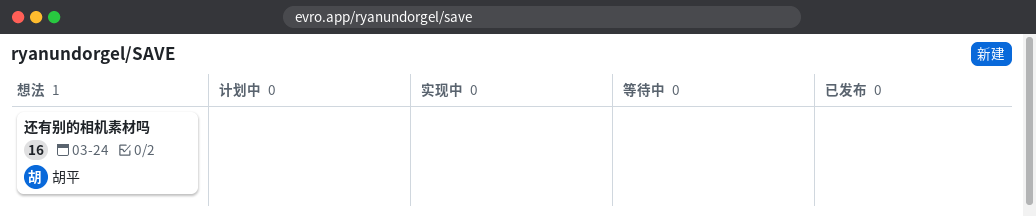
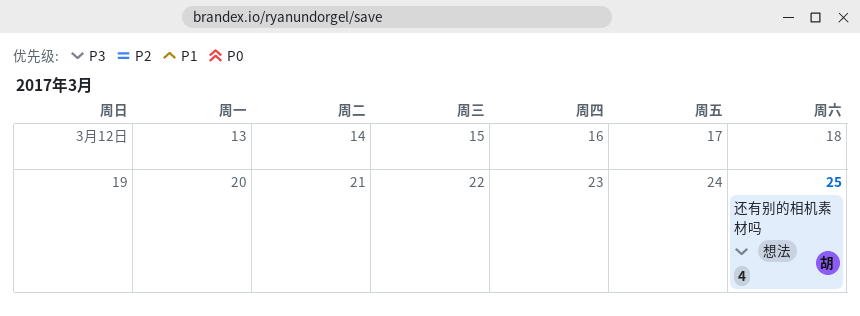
还有别的相机素材吗, estimate: 16 -> 4
还有别的相机素材吗, due: Mar 24 -> Mar 25

